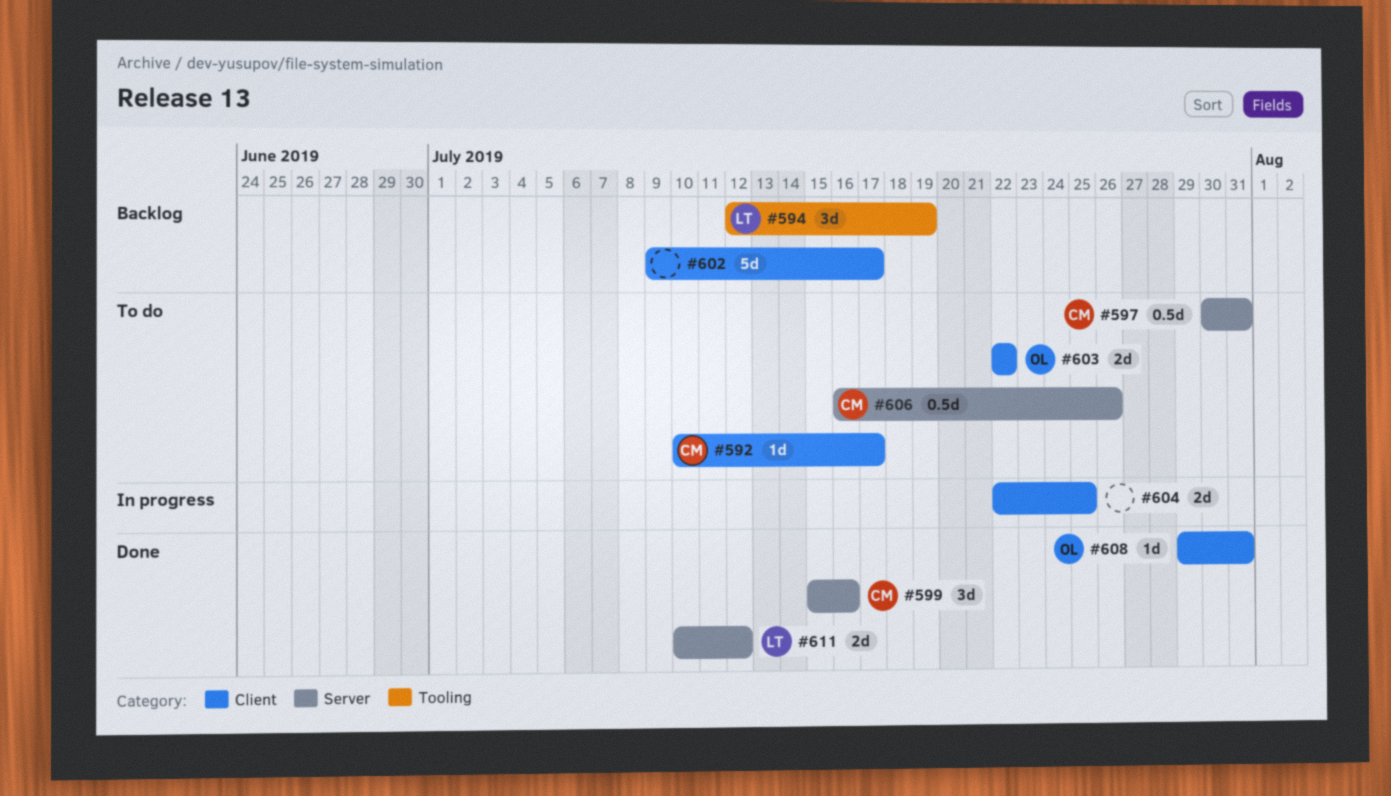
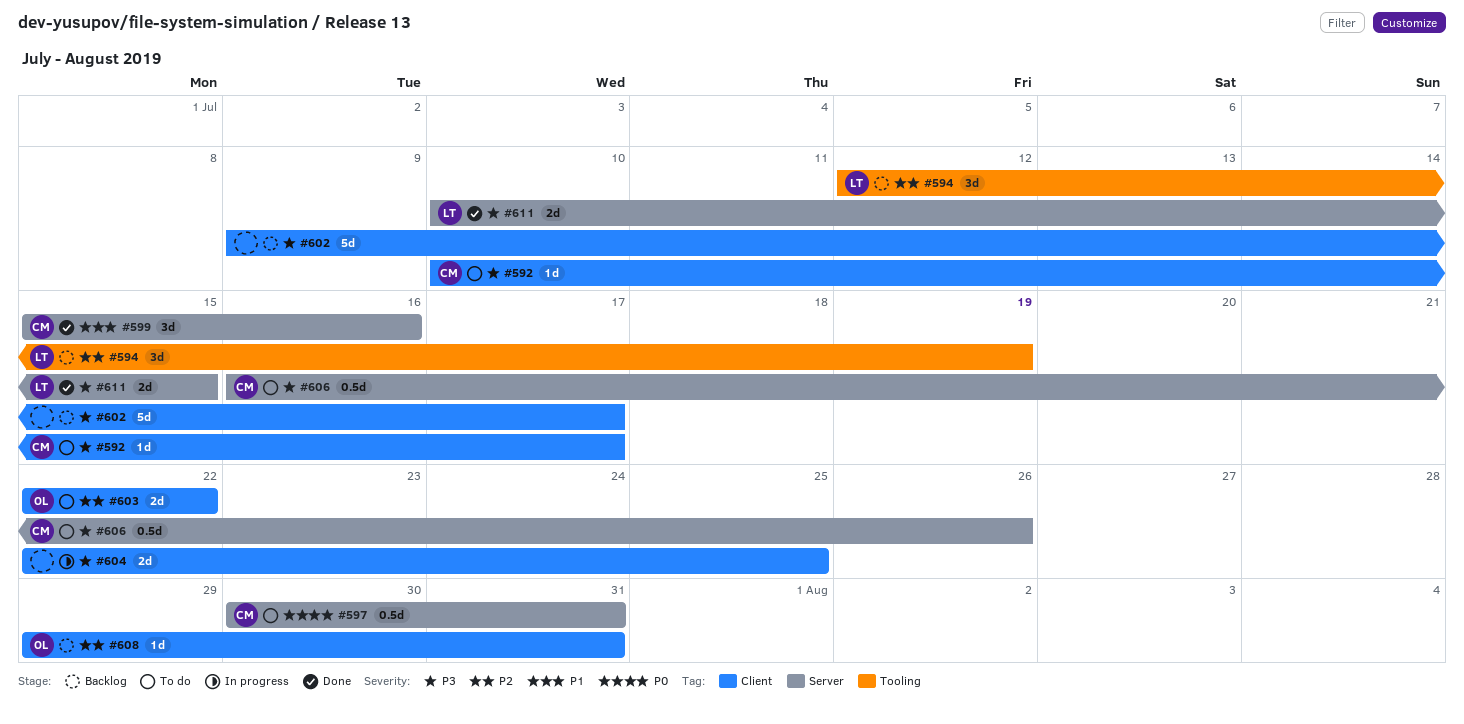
#608, status: Done -> Backlog
#611, due: Jul 12 -> Jul 15

